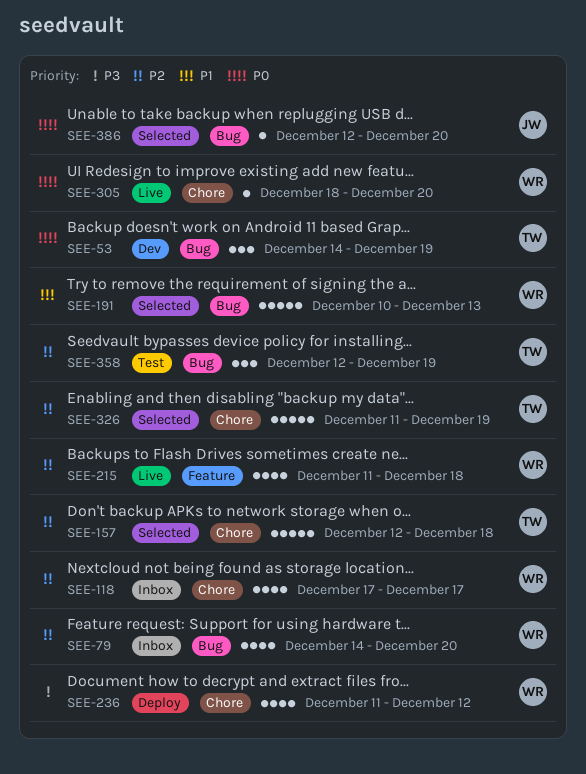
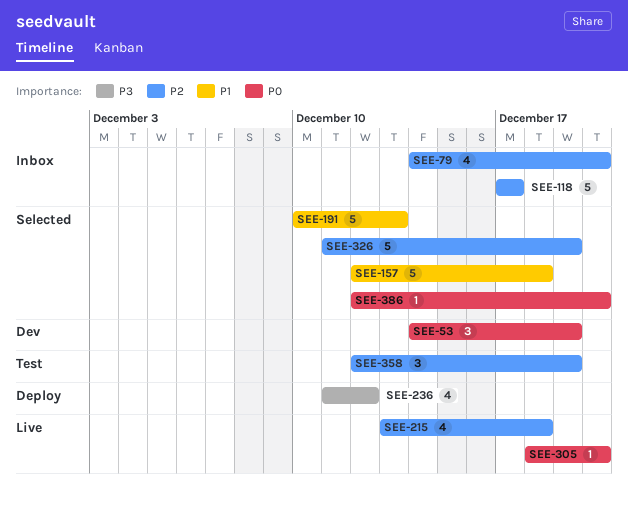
SEE-118, estimate: 4 -> 5
SEE-157, priority: P2 -> P1
SEE-215, start: Dec 11 -> Dec 13

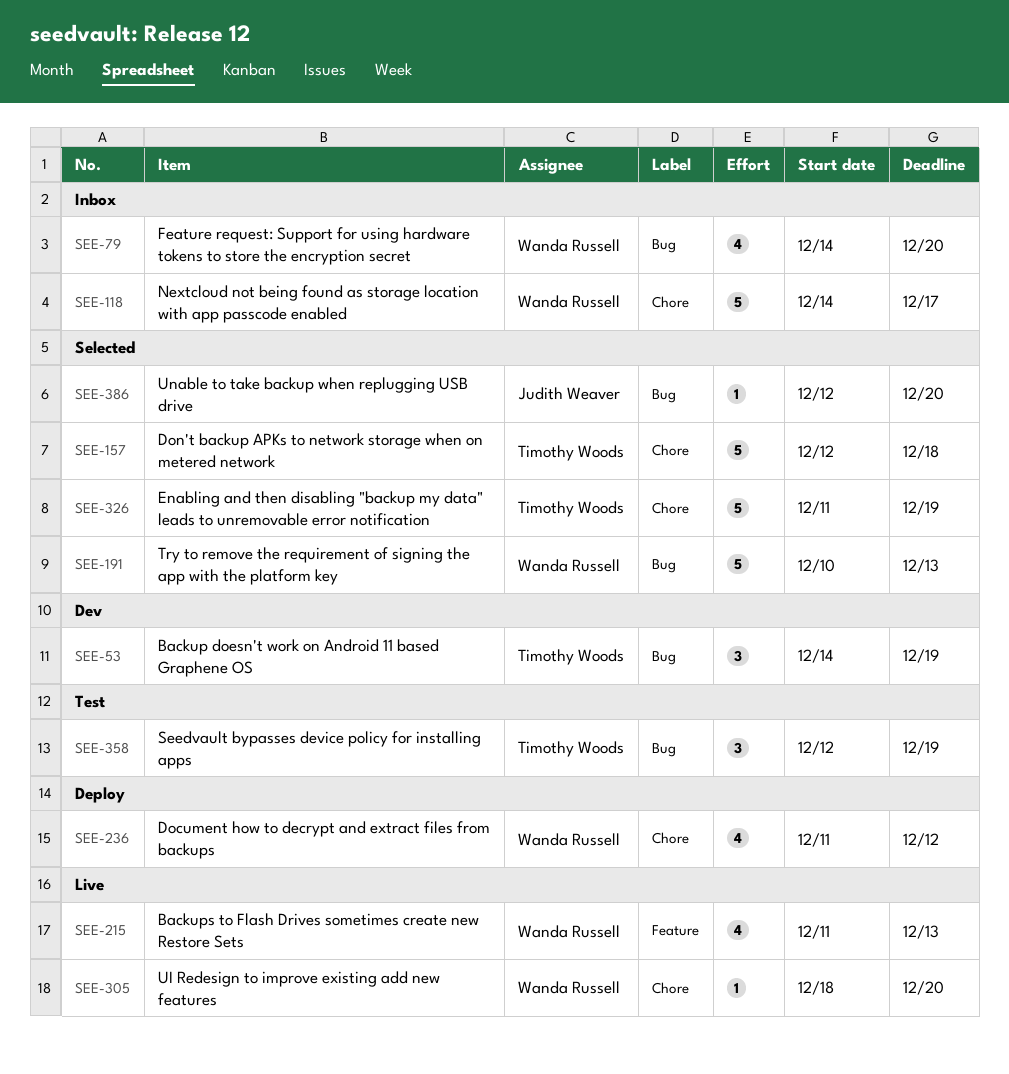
SEE-118, start: Dec 17 -> Dec 14
SEE-215, start: Dec 13 -> Dec 11
SEE-215, due: Dec 18 -> Dec 13

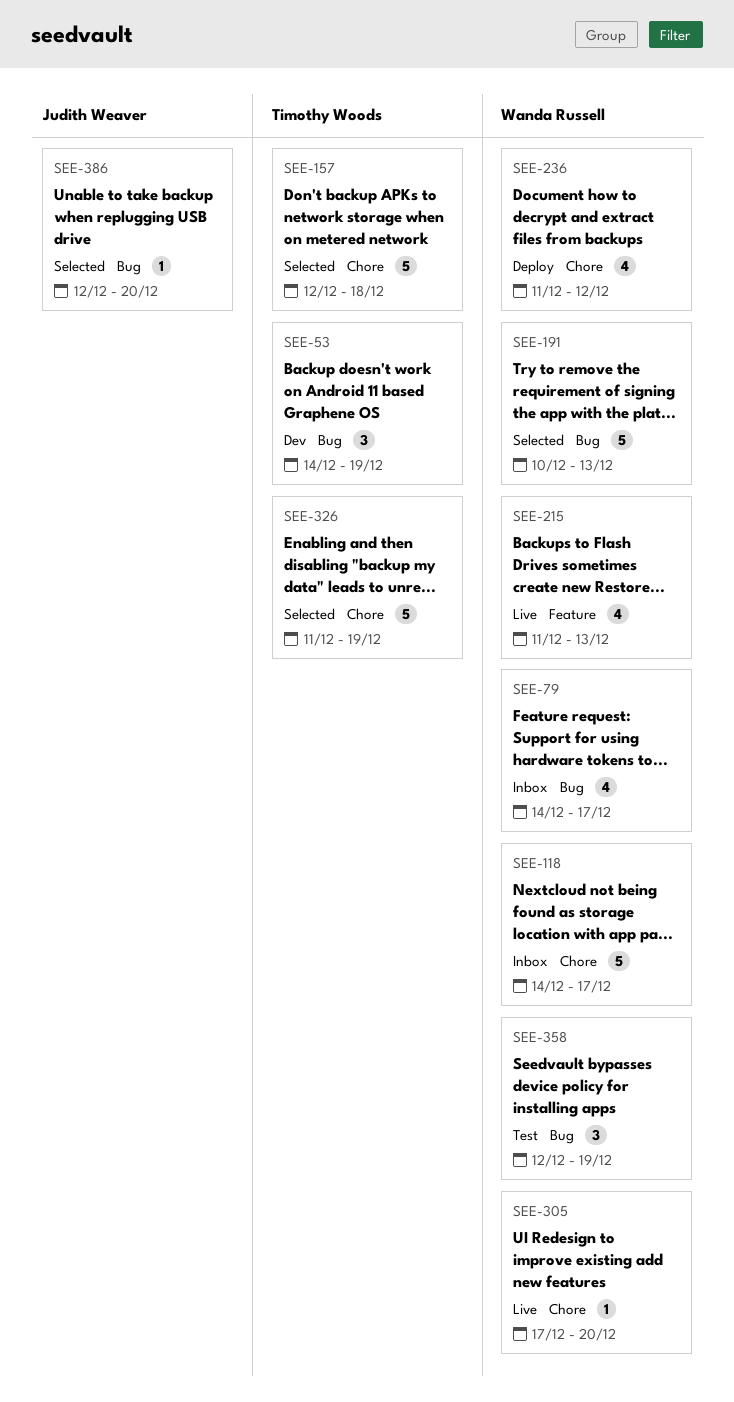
SEE-79, due: Dec 20 -> Dec 17
SEE-305, start: Dec 18 -> Dec 17
SEE-358, owner: Timothy Woods -> Wanda Russell

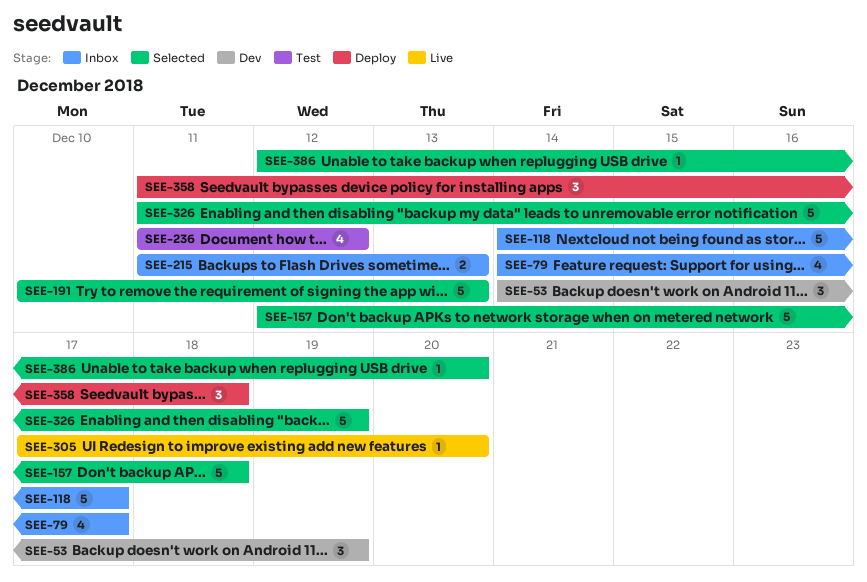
SEE-215, status: Live -> Inbox
SEE-215, estimate: 4 -> 2
SEE-236, status: Deploy -> Test
SEE-358, status: Test -> Deploy
SEE-358, start: Dec 12 -> Dec 11
SEE-358, due: Dec 19 -> Dec 18

